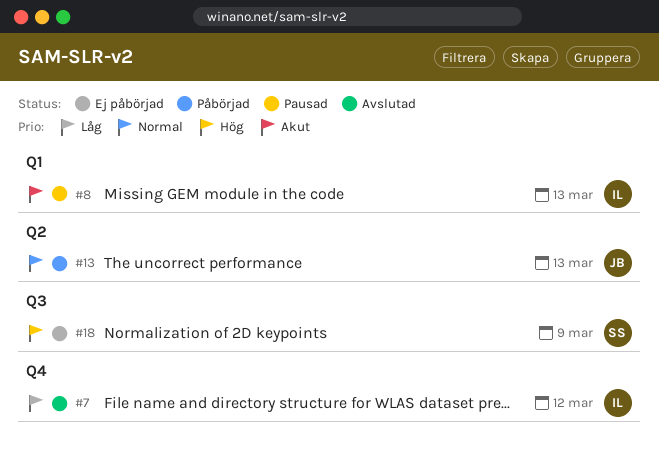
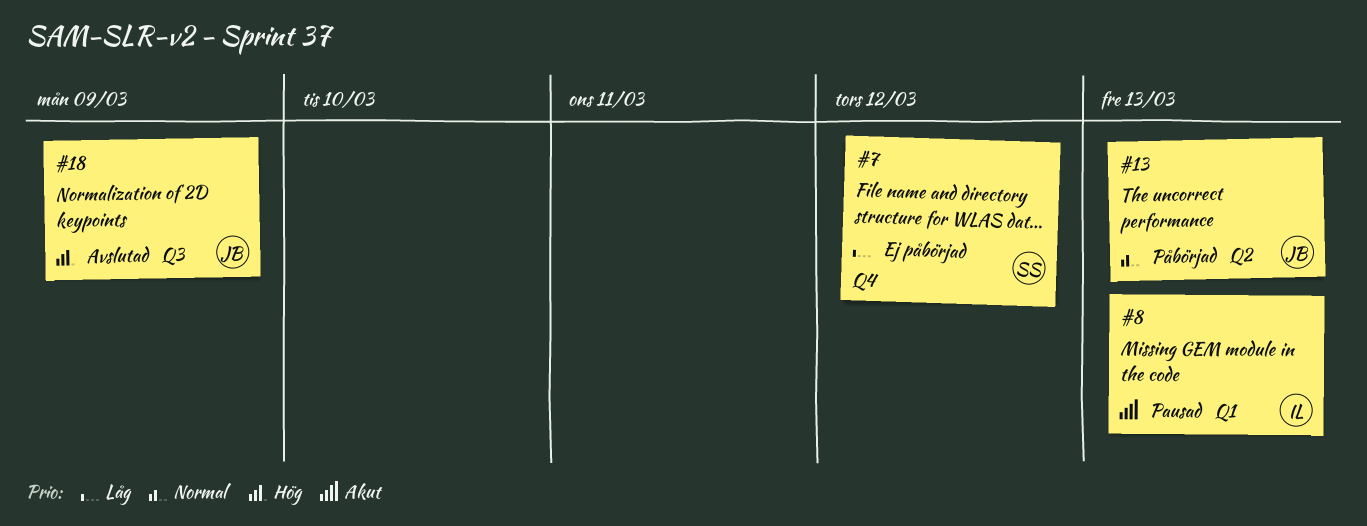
#7, status: Avslutad -> Ej påbörjad
#7, owner: IL -> SS
#18, status: Ej påbörjad -> Avslutad
#18, owner: SS -> JB

